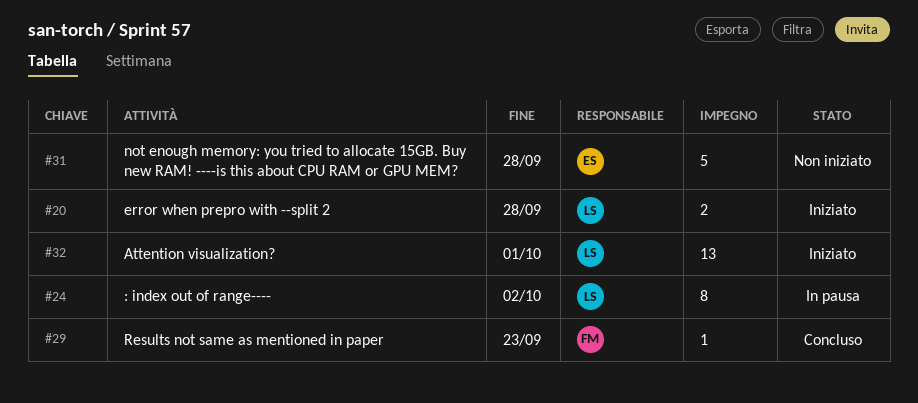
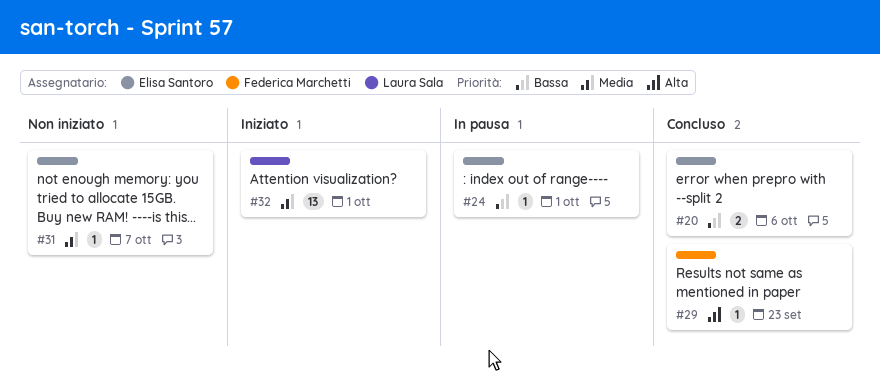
#20, status: Iniziato -> Concluso
#20, owner: Laura Sala -> Elisa Santoro
#20, due: Sep 28 -> Oct 6
#24, owner: Laura Sala -> Elisa Santoro
#24, estimate: 8 -> 1
#24, due: Oct 2 -> Oct 1
#31, estimate: 5 -> 1
#31, due: Sep 28 -> Oct 7

